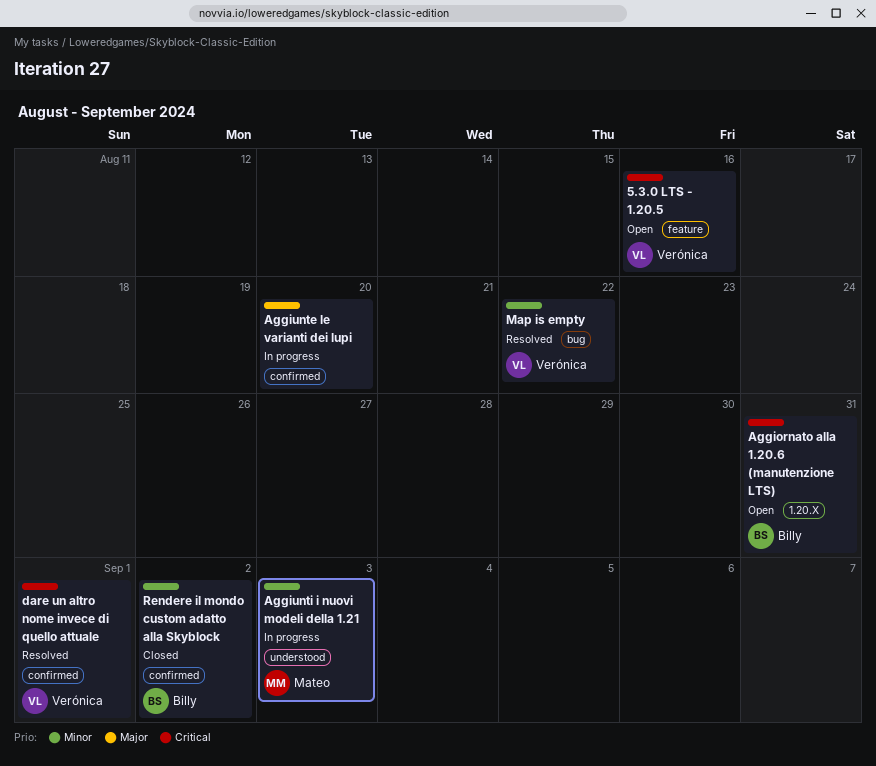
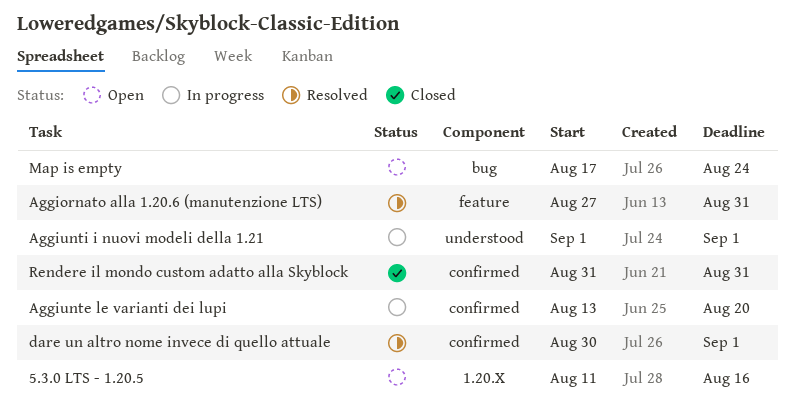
5.3.0 LTS - 1.20.5, label: feature -> 1.20.X
Aggiornato alla 1.20.6 (manutenzione LTS), status: Open -> Resolved
Aggiornato alla 1.20.6 (manutenzione LTS), label: 1.20.X -> feature
Aggiunti i nuovi modeli della 1.21, due: Sep 3 -> Sep 1
Map is empty, status: Resolved -> Open
Map is empty, due: Aug 22 -> Aug 24
Rendere il mondo custom adatto alla Skyblock, due: Sep 2 -> Aug 31

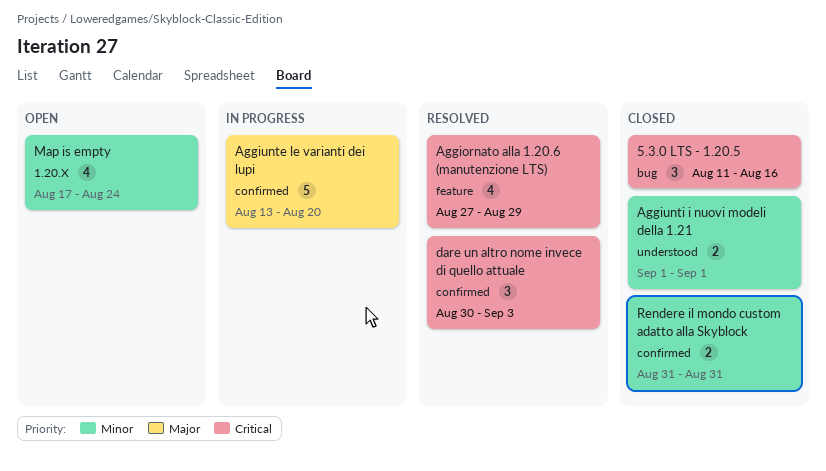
5.3.0 LTS - 1.20.5, status: Open -> Closed
5.3.0 LTS - 1.20.5, label: 1.20.X -> bug
Aggiornato alla 1.20.6 (manutenzione LTS), due: Aug 31 -> Aug 29
Aggiunti i nuovi modeli della 1.21, status: In progress -> Closed
dare un altro nome invece di quello attuale, due: Sep 1 -> Sep 3
Map is empty, label: bug -> 1.20.X

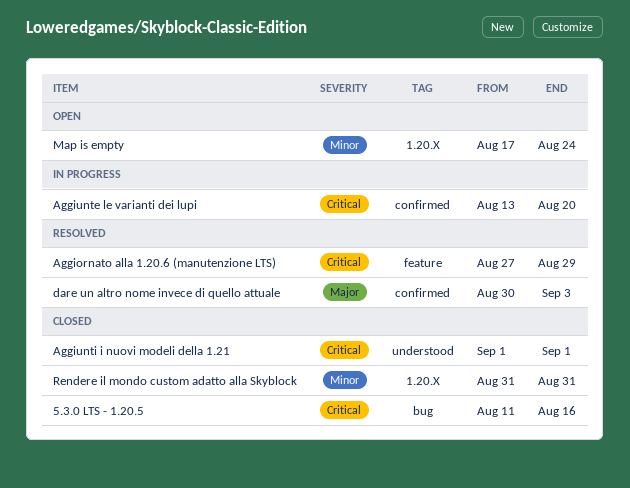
Aggiunte le varianti dei lupi, priority: Major -> Critical
Aggiunti i nuovi modeli della 1.21, priority: Minor -> Critical
dare un altro nome invece di quello attuale, priority: Critical -> Major
Rendere il mondo custom adatto alla Skyblock, label: confirmed -> 1.20.X

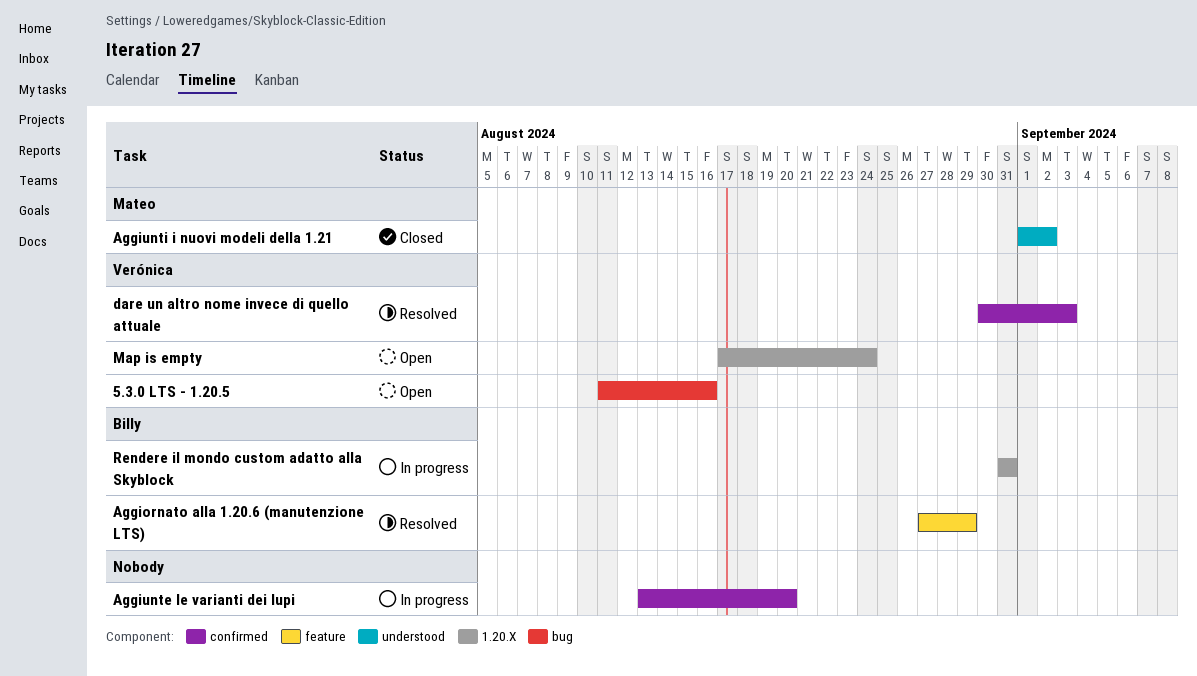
5.3.0 LTS - 1.20.5, status: Closed -> Open
Aggiunti i nuovi modeli della 1.21, due: Sep 1 -> Sep 2
Rendere il mondo custom adatto alla Skyblock, status: Closed -> In progress

